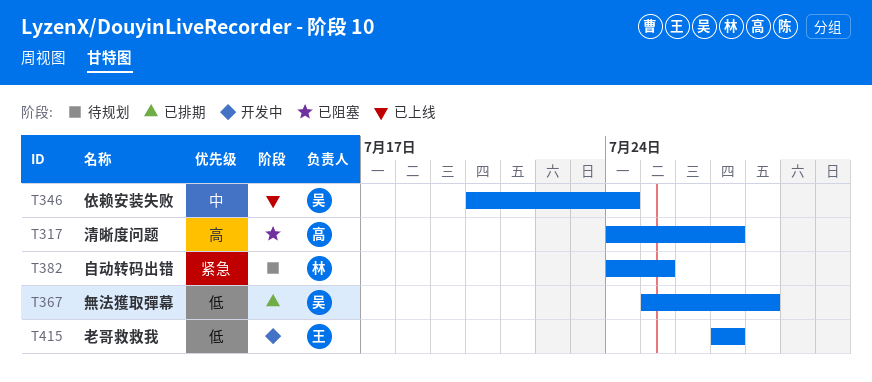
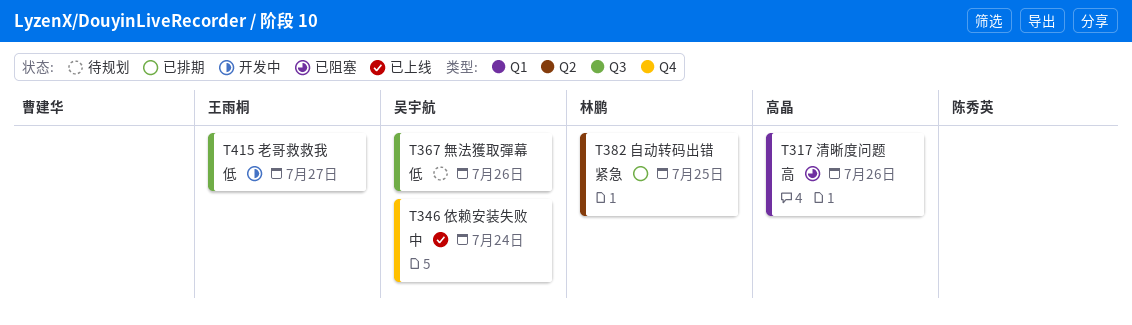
T317, due: Jul 27 -> Jul 26
T367, status: 已排期 -> 待规划
T367, due: Jul 28 -> Jul 26
T382, status: 待规划 -> 已排期

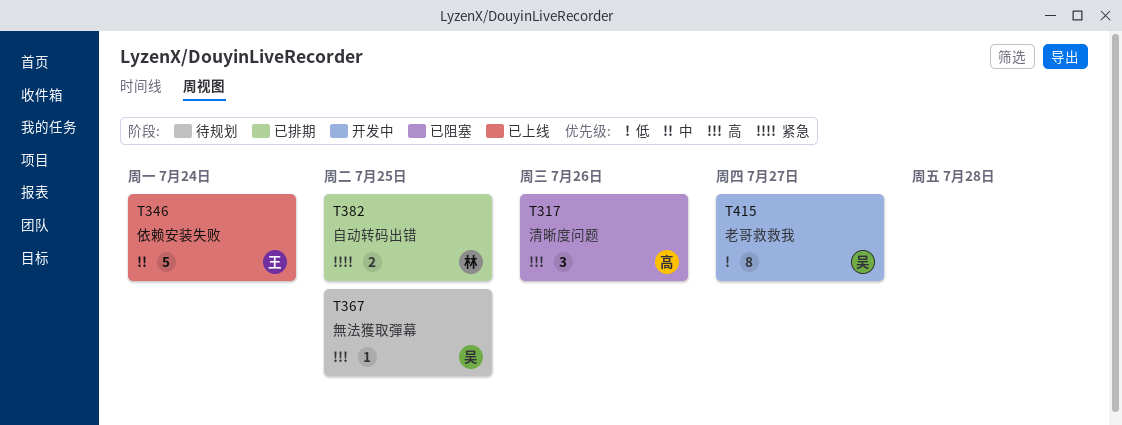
T346, owner: 吴宇航 -> 王雨桐
T367, priority: 低 -> 高
T367, due: Jul 26 -> Jul 25
T415, owner: 王雨桐 -> 吴宇航

